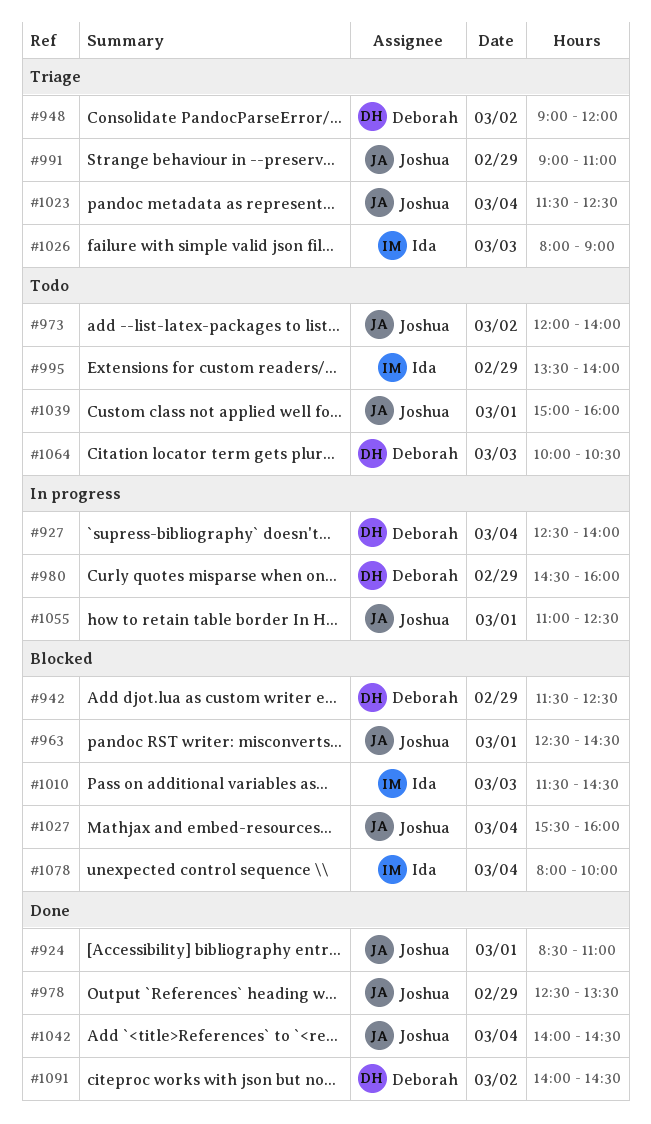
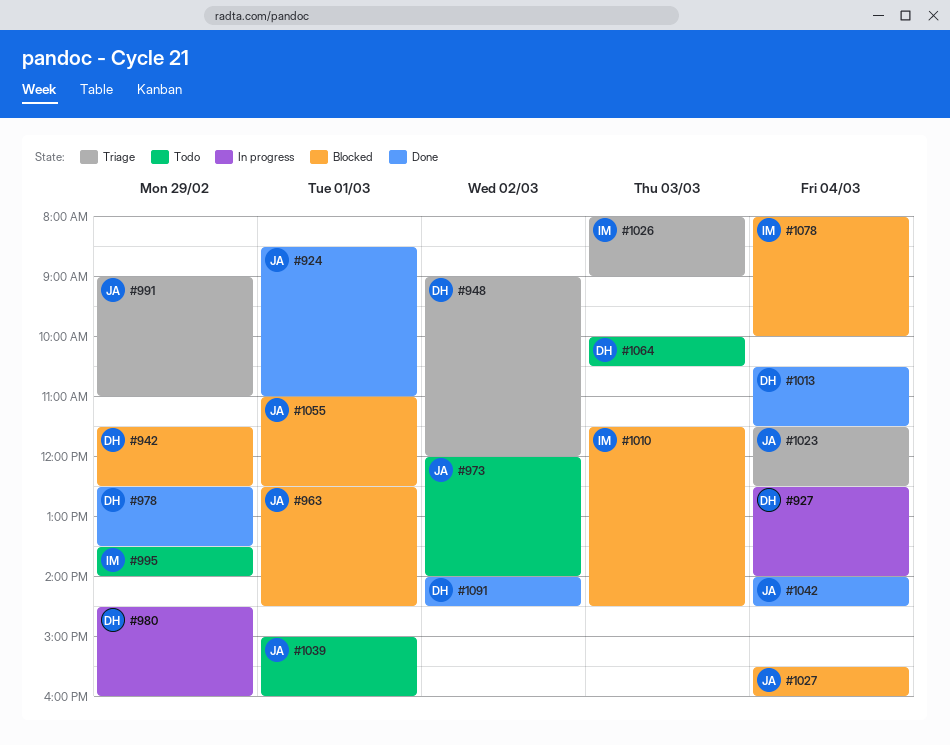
#978, owner: Joshua -> Deborah
#1013: none -> present
#1055, status: In progress -> Blocked

